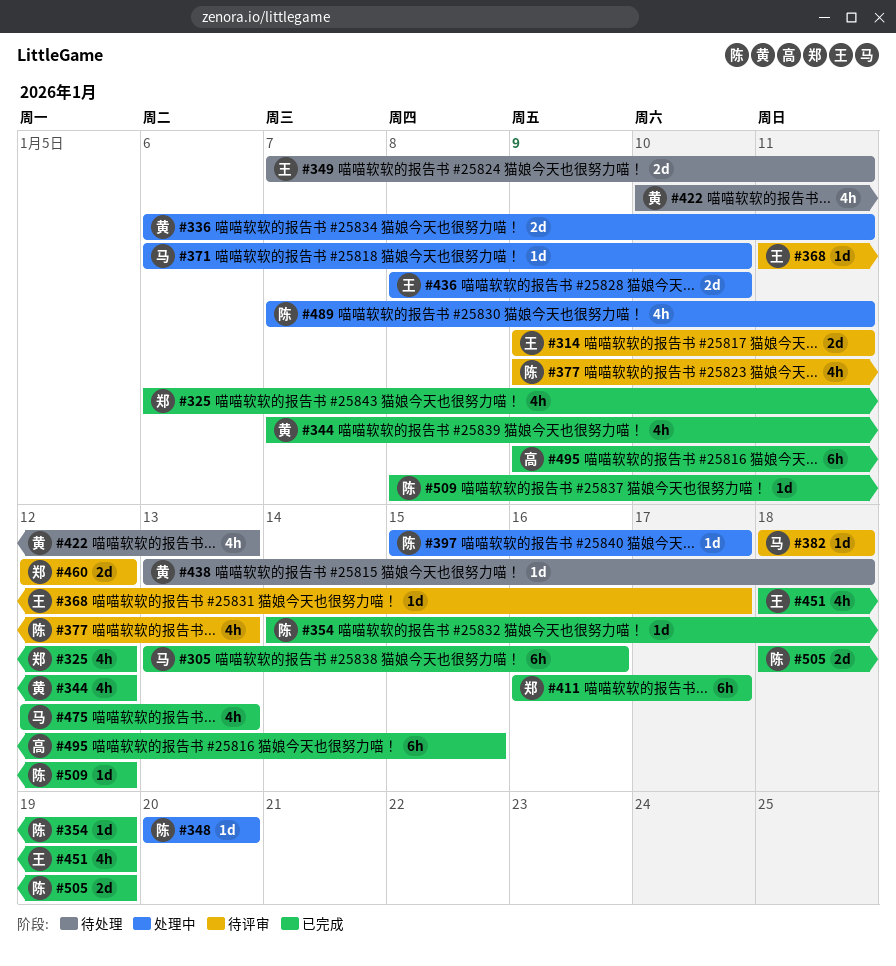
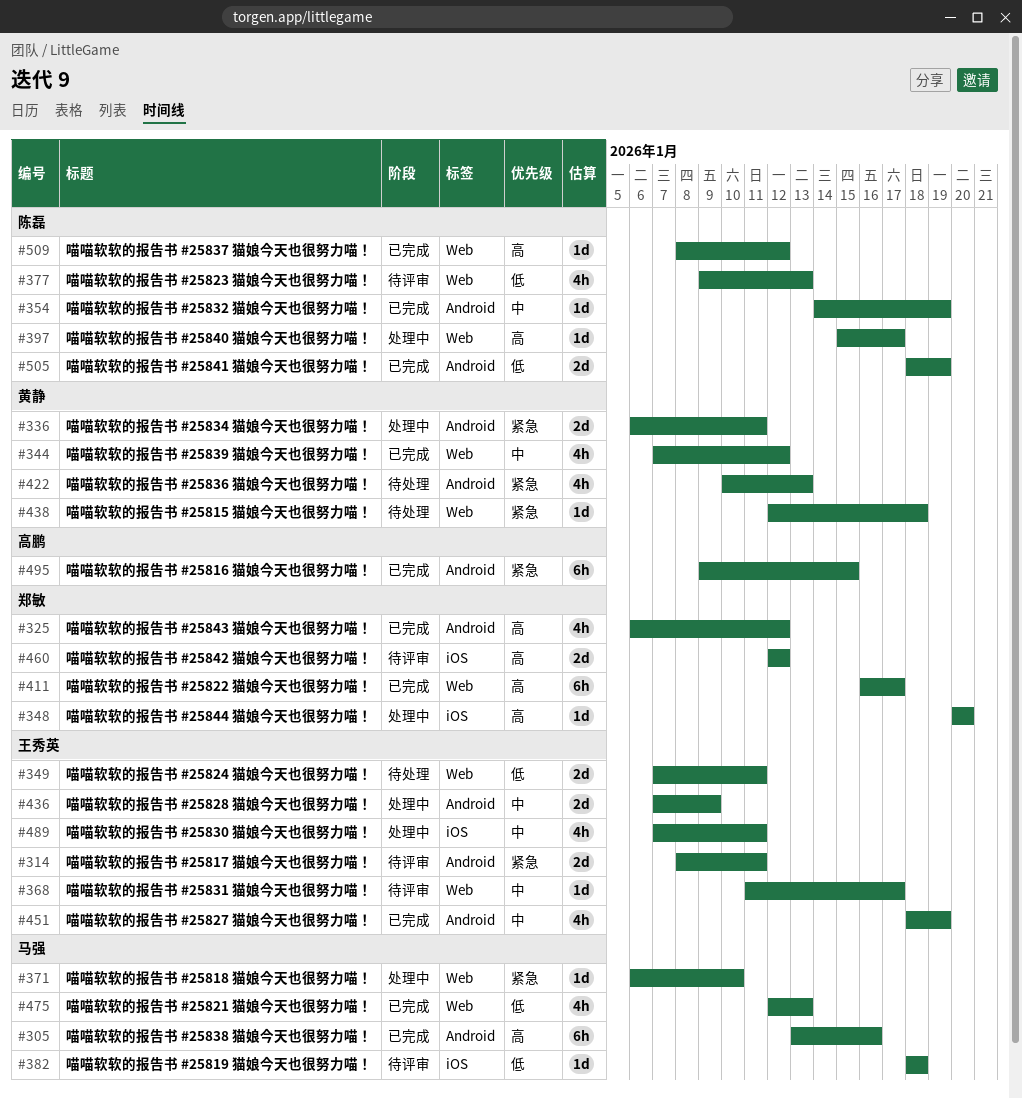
#314, start: Jan 9 -> Jan 8
#348, owner: 陈磊 -> 郑敏
#436, start: Jan 8 -> Jan 7
#436, due: Jan 10 -> Jan 9
#438, start: Jan 13 -> Jan 12
#489, owner: 陈磊 -> 王秀英

